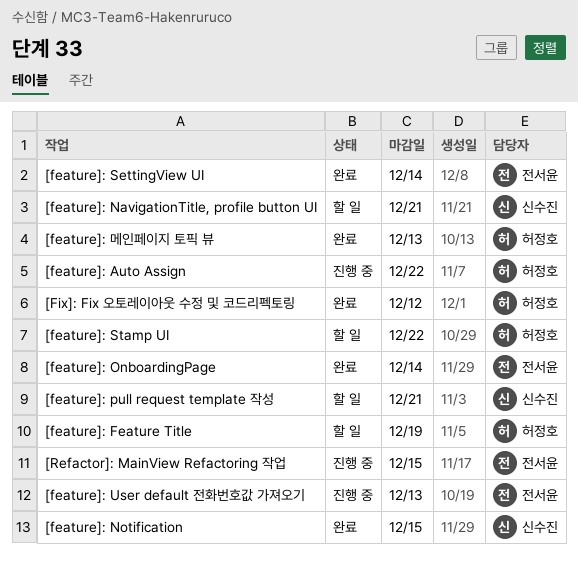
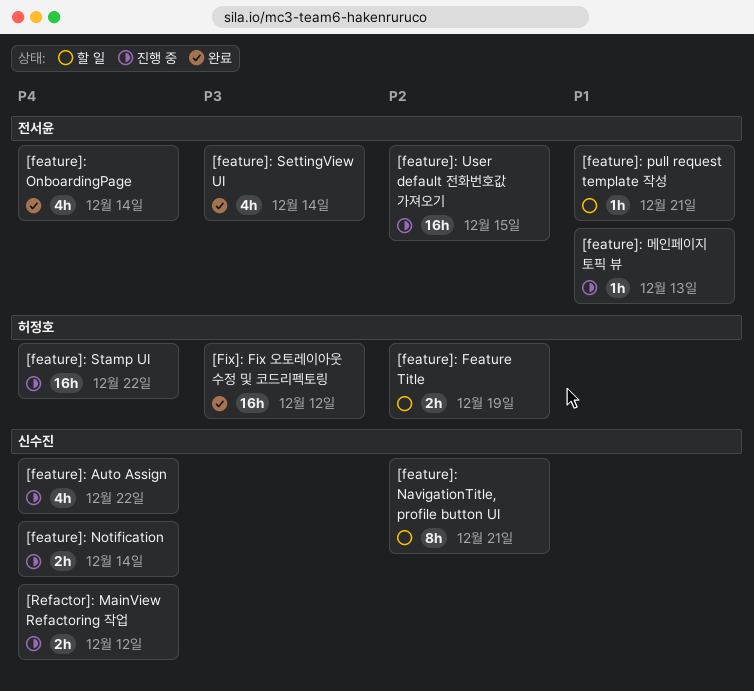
[feature]: Auto Assign, owner: 허정호 -> 신수진
[feature]: Notification, status: 완료 -> 진행 중
[feature]: Notification, due: Dec 15 -> Dec 14
[feature]: pull request template 작성, owner: 신수진 -> 전서윤
[feature]: Stamp UI, status: 할 일 -> 진행 중
[feature]: User default 전화번호값 가져오기, due: Dec 13 -> Dec 15
[feature]: 메인페이지 토픽 뷰, status: 완료 -> 진행 중
[feature]: 메인페이지 토픽 뷰, owner: 허정호 -> 전서윤
[Refactor]: MainView Refactoring 작업, owner: 전서윤 -> 신수진
[Refactor]: MainView Refactoring 작업, due: Dec 15 -> Dec 12

